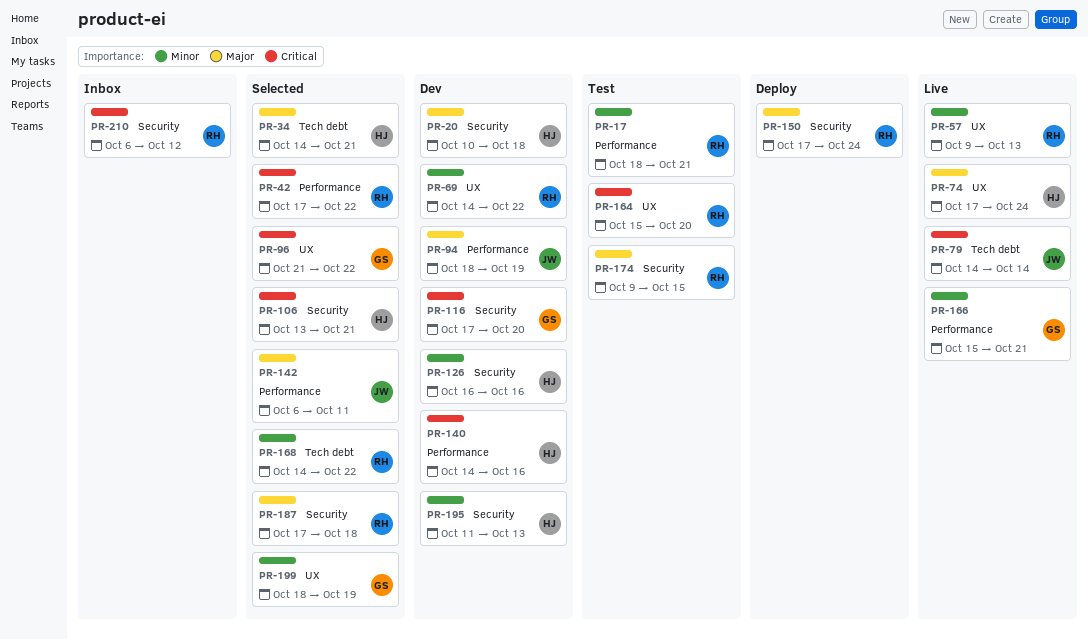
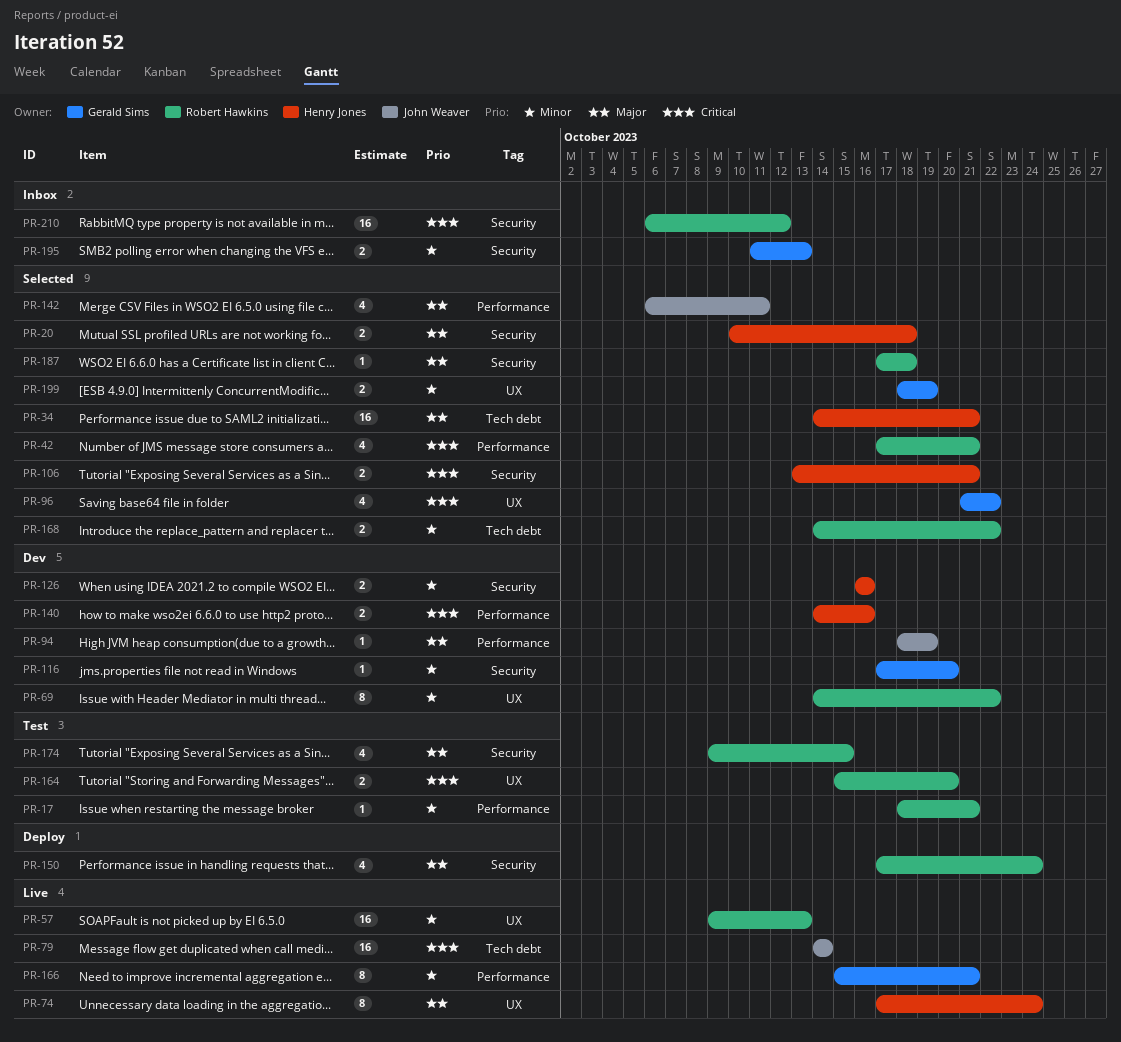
PR-20, status: Dev -> Selected
PR-42, due: Oct 22 -> Oct 21
PR-116, priority: Critical -> Minor
PR-195, status: Dev -> Inbox
PR-195, owner: Henry Jones -> Gerald Sims

